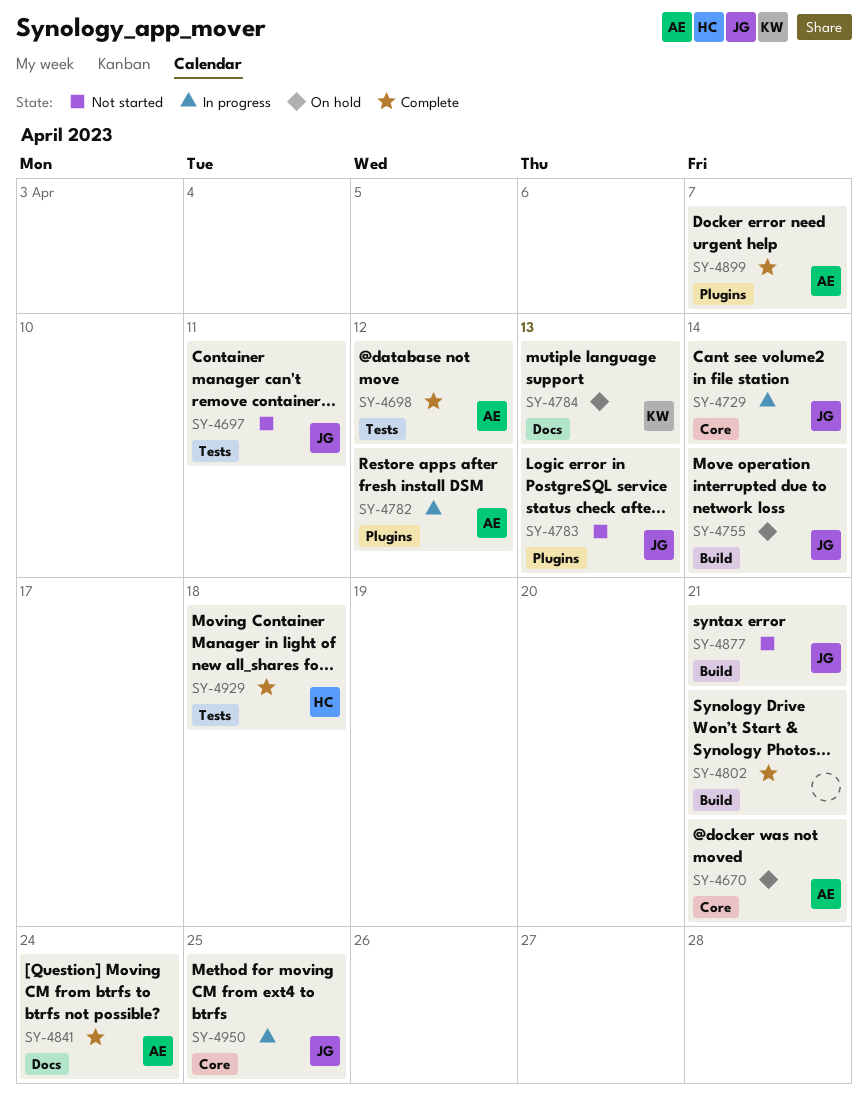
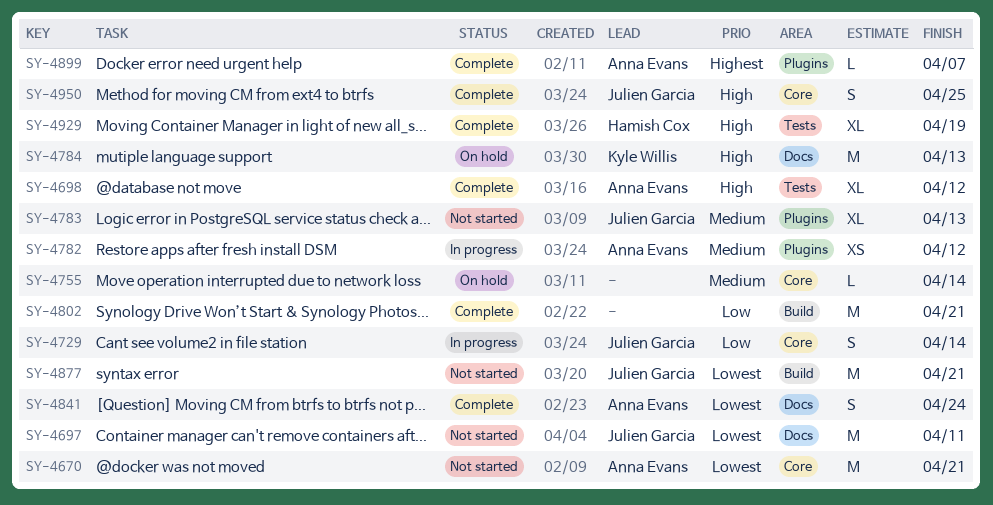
SY-4670, status: On hold -> Not started
SY-4697, label: Tests -> Docs
SY-4755, owner: Julien Garcia -> none
SY-4755, label: Build -> Core
SY-4929, due: Apr 18 -> Apr 19
SY-4950, status: In progress -> Complete

